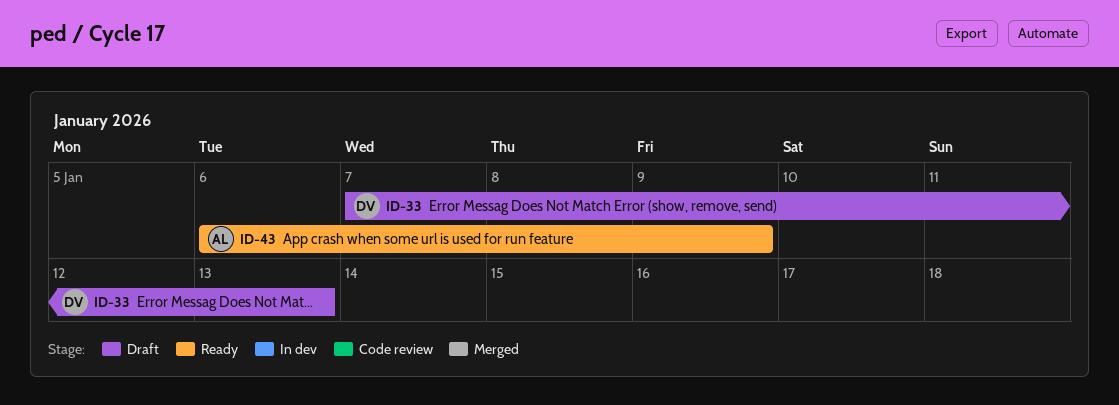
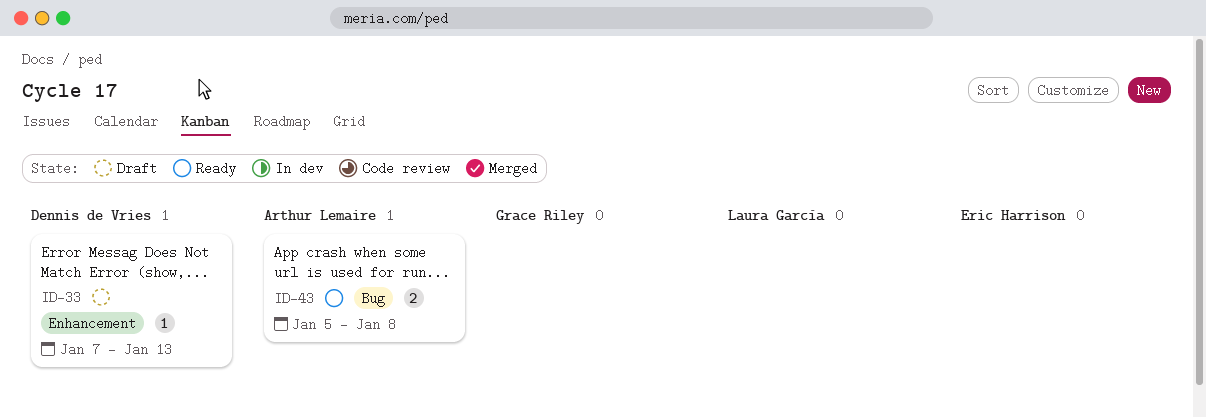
ID-43, start: Jan 6 -> Jan 5
ID-43, due: Jan 9 -> Jan 8

